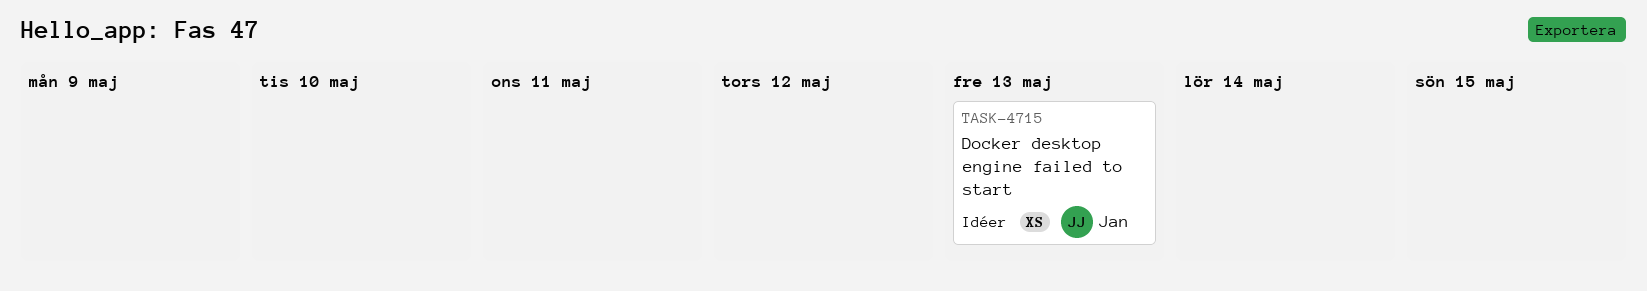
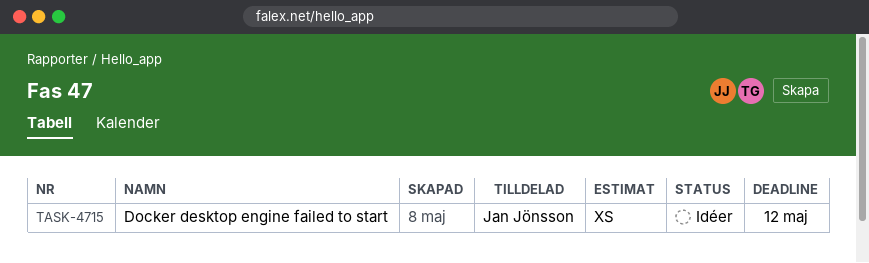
TASK-4715, due: May 13 -> May 12

